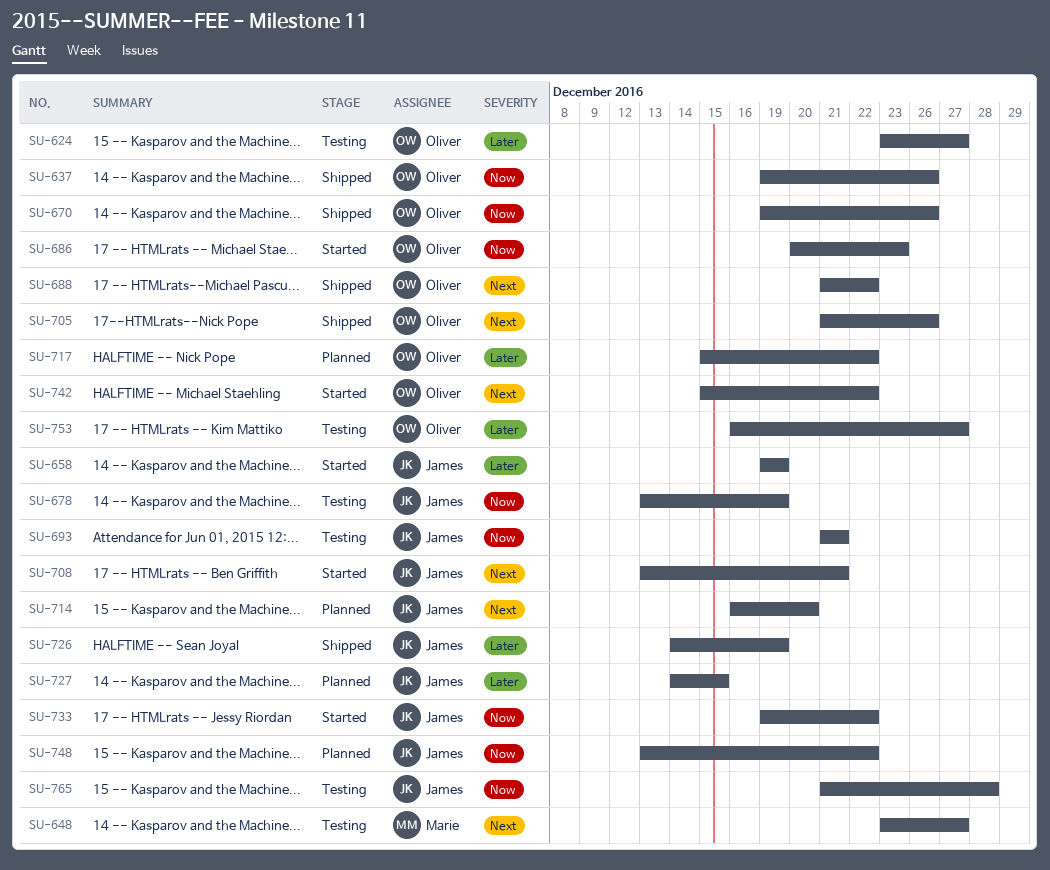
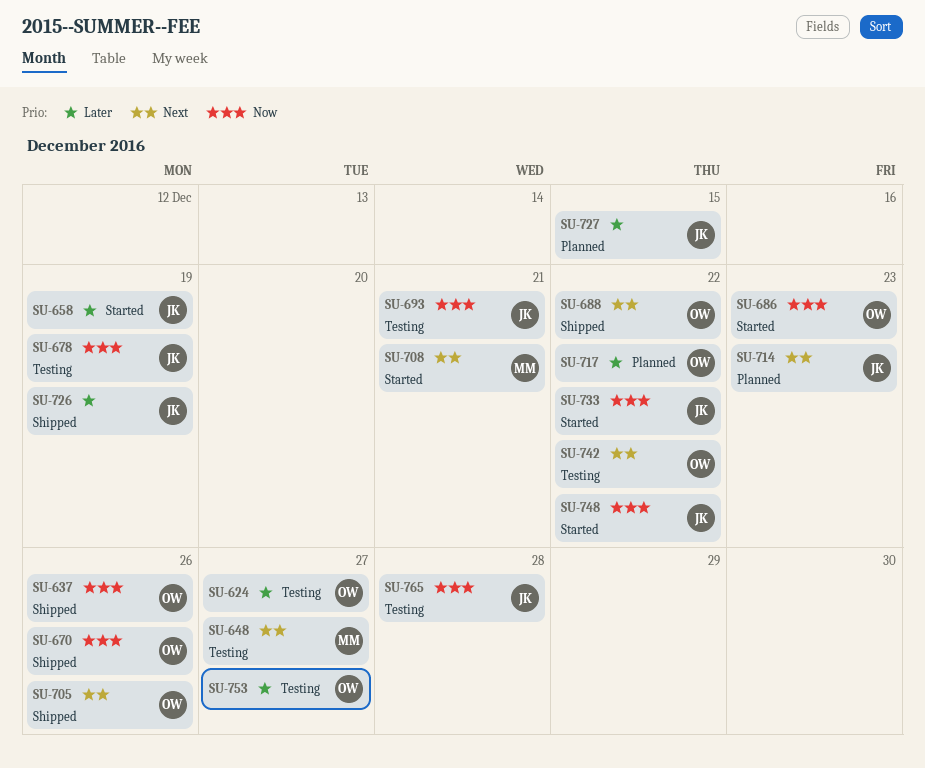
SU-708, owner: James -> Marie
SU-714, due: Dec 20 -> Dec 23
SU-742, status: Started -> Testing
SU-748, status: Planned -> Started

